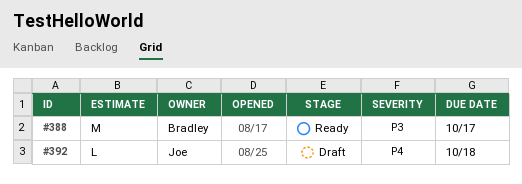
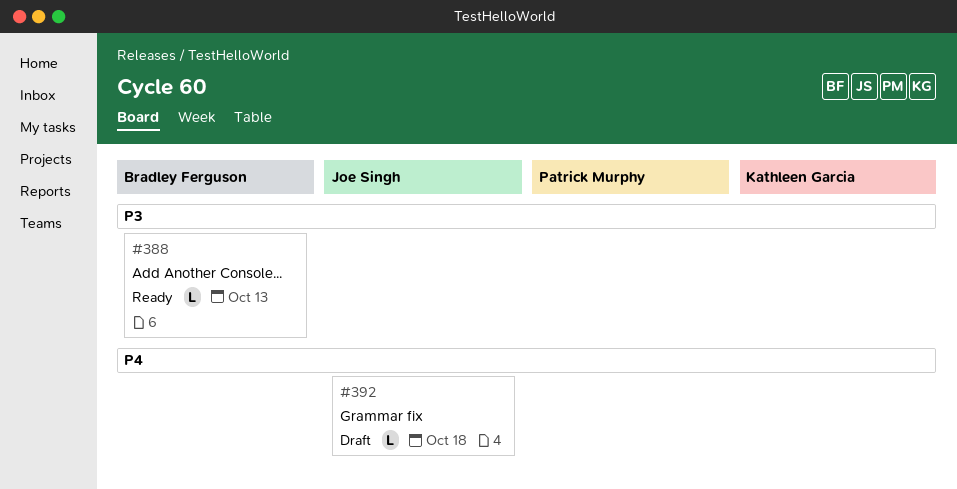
#388, estimate: M -> L
#388, due: Oct 17 -> Oct 13

